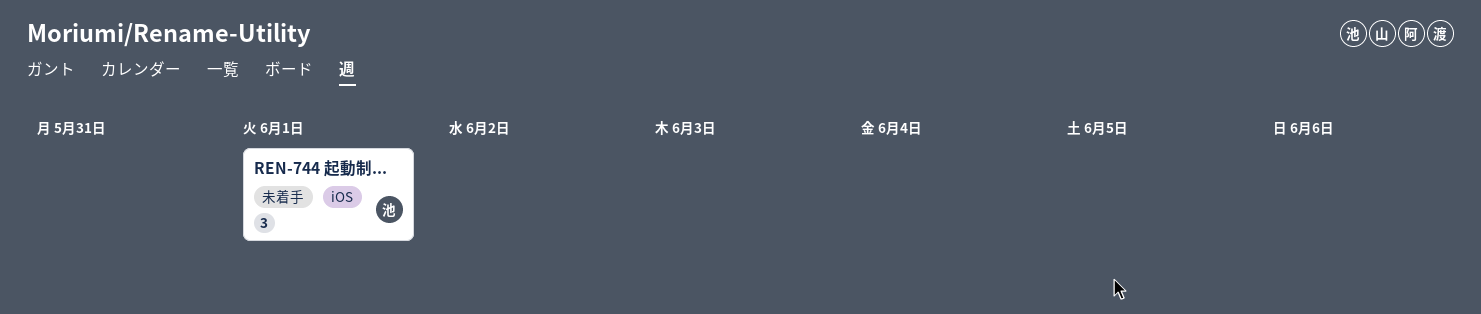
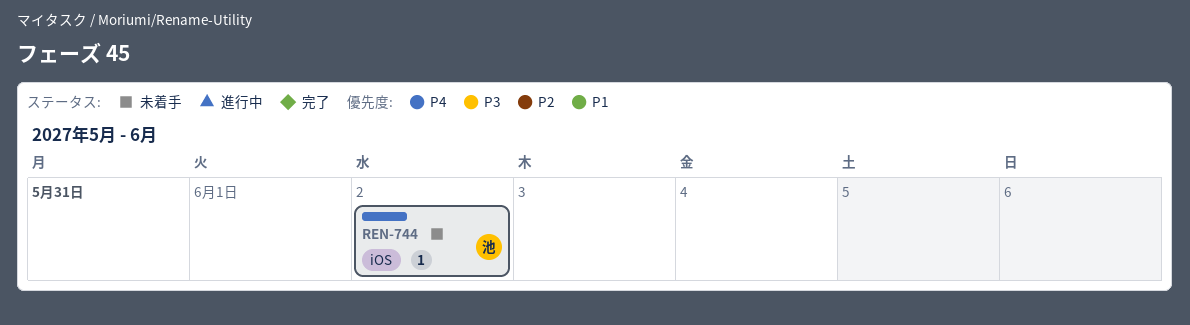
REN-744, estimate: 3 -> 1
REN-744, due: Jun 1 -> Jun 2

